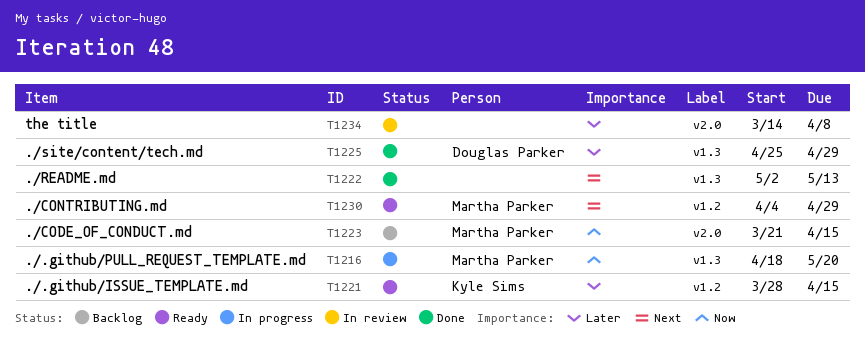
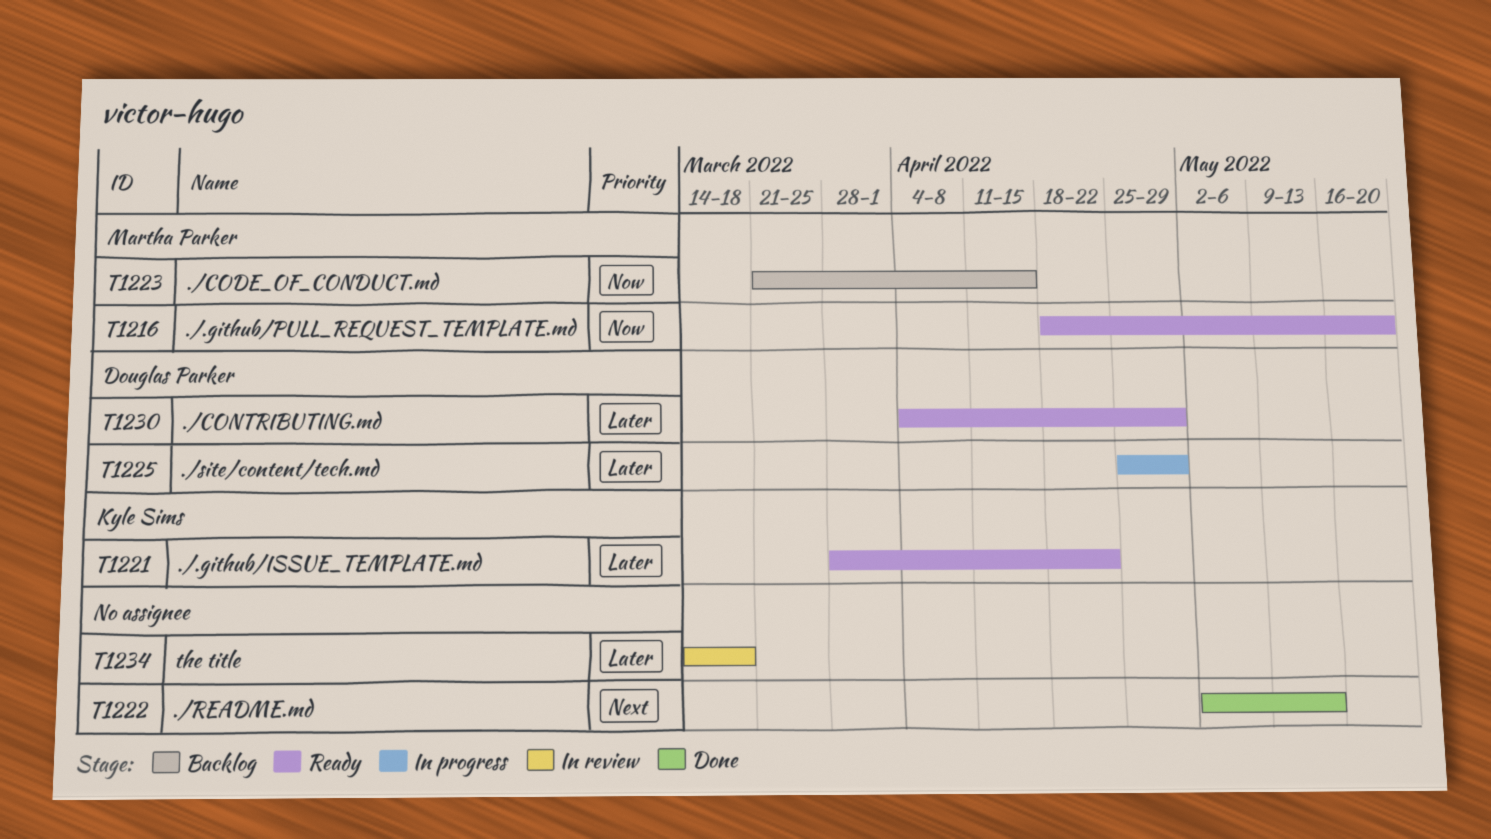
T1216, status: In progress -> Ready
T1221, due: Apr 15 -> Apr 22
T1225, status: Done -> In progress
T1230, owner: Martha Parker -> Douglas Parker
T1230, priority: Next -> Later
T1234, due: Apr 8 -> Mar 18

